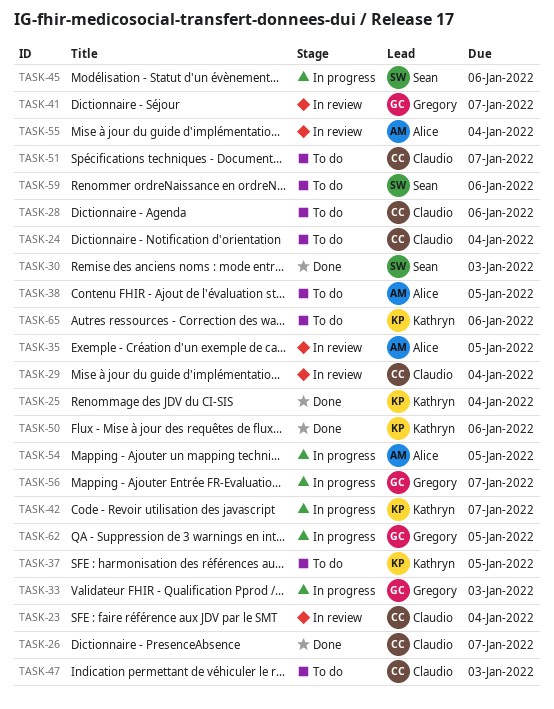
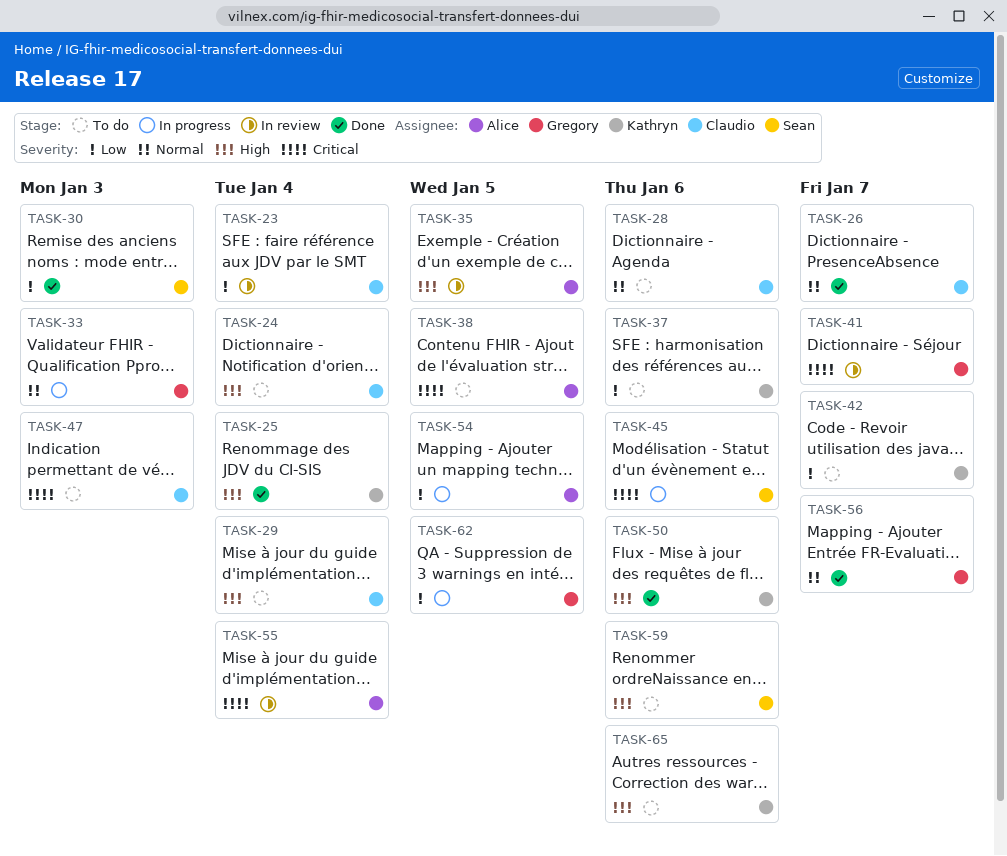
TASK-29, status: In review -> To do
TASK-37, due: Jan 5 -> Jan 6
TASK-42, status: In progress -> To do
TASK-51: present -> none
TASK-56, status: In progress -> Done

